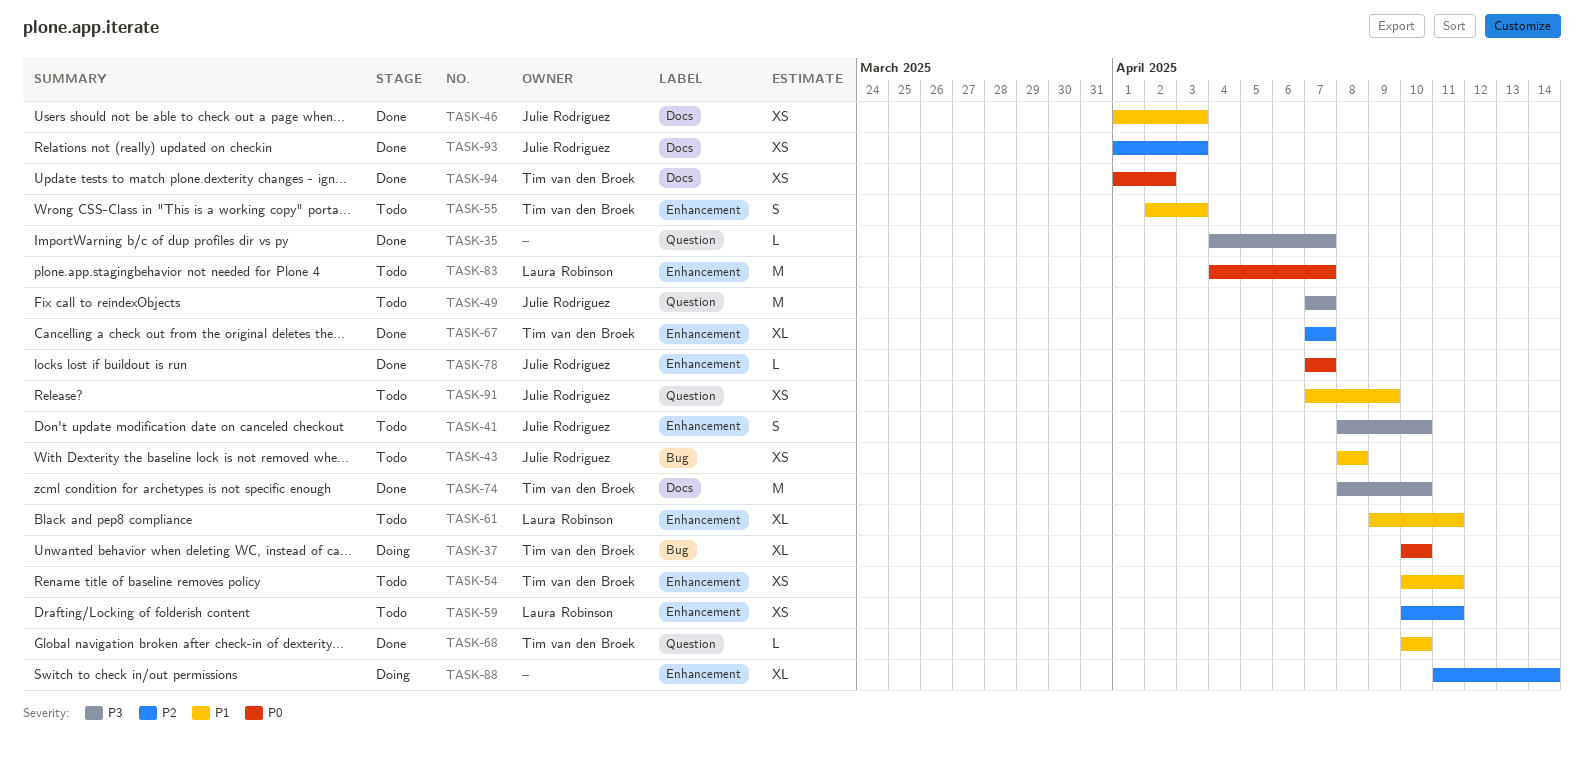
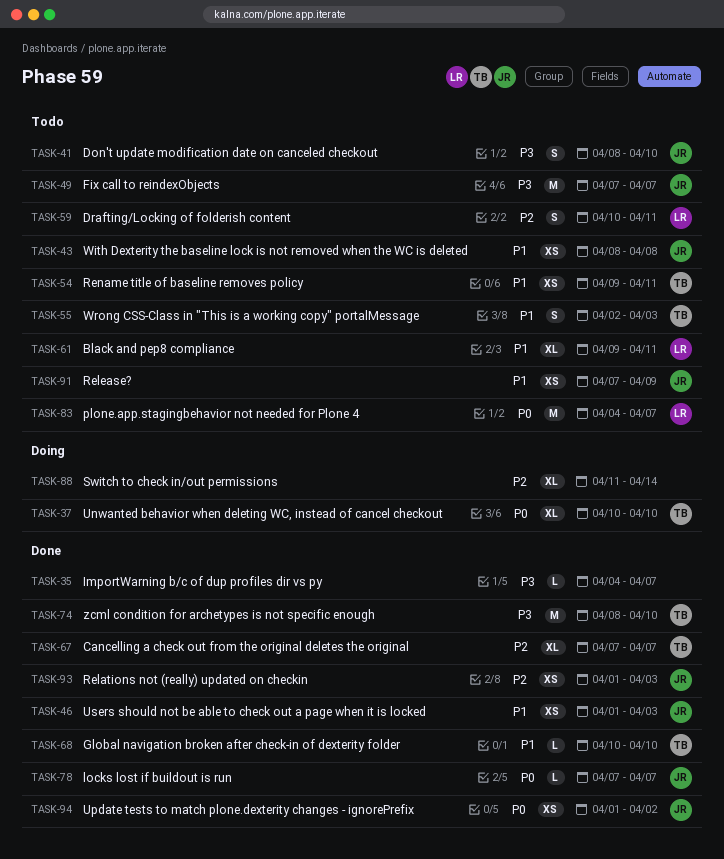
TASK-54, start: Apr 10 -> Apr 9
TASK-59, estimate: XS -> S
TASK-94, owner: Tim van den Broek -> Julie Rodriguez

